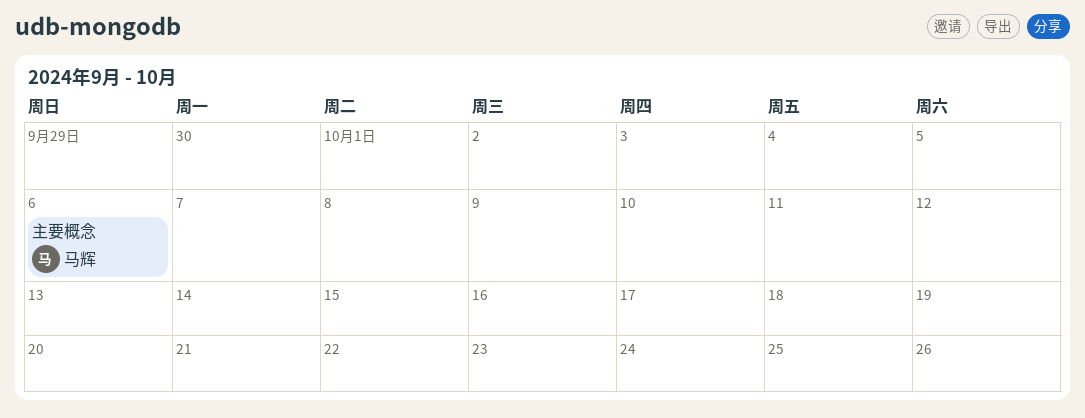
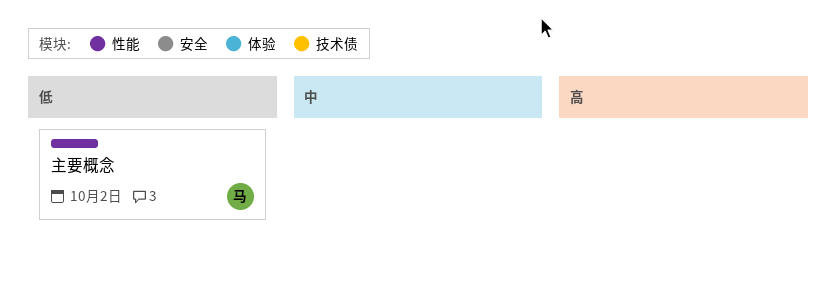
主要概念, due: Oct 6 -> Oct 2

